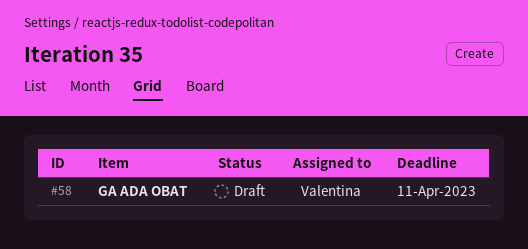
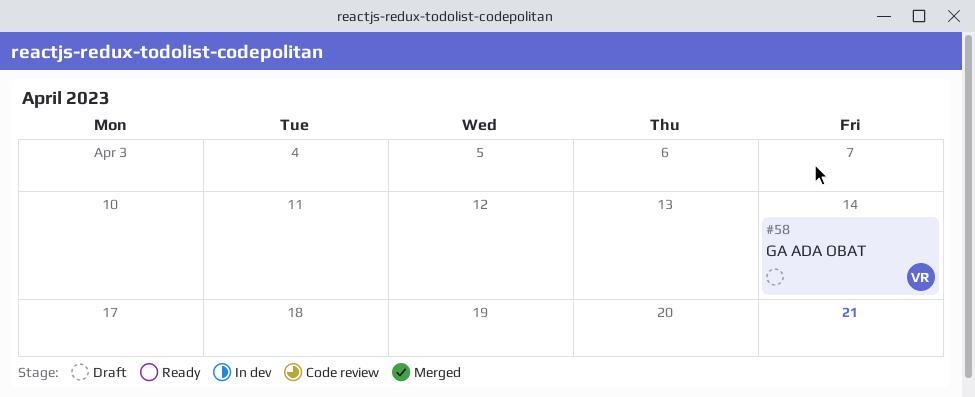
#58, due: Apr 11 -> Apr 14

